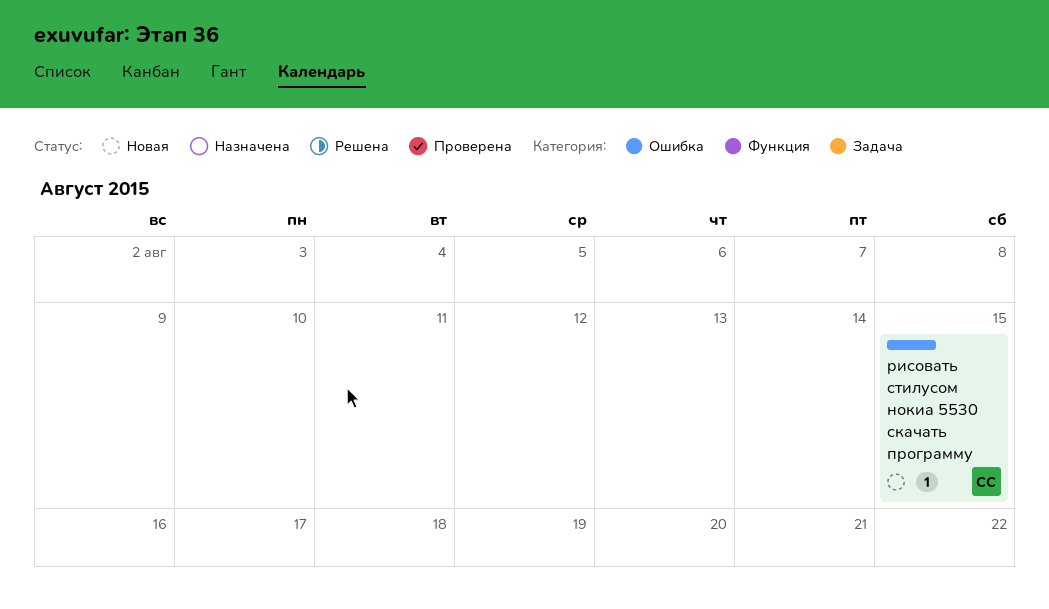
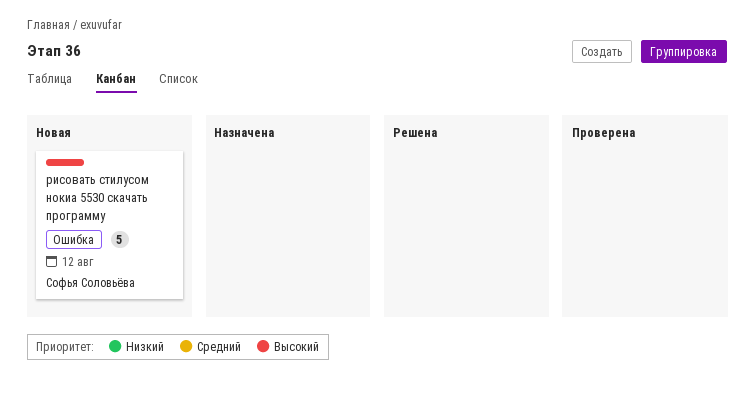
рисовать стилусом нокиа 5530 скачать программу, estimate: 1 -> 5
рисовать стилусом нокиа 5530 скачать программу, due: Aug 15 -> Aug 12

